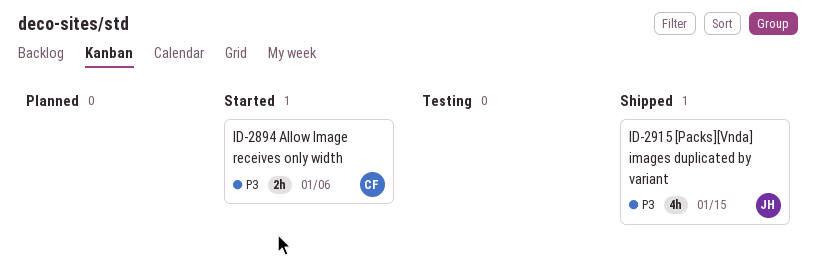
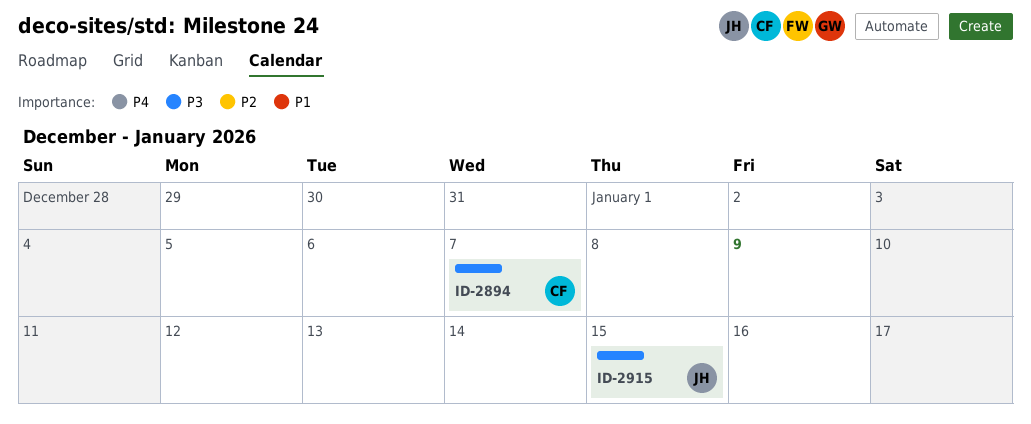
ID-2894, due: Jan 6 -> Jan 7

